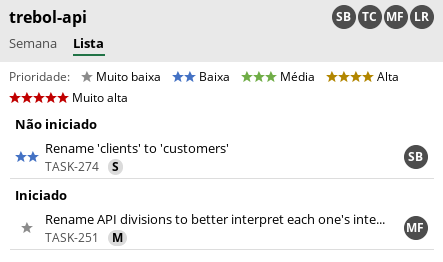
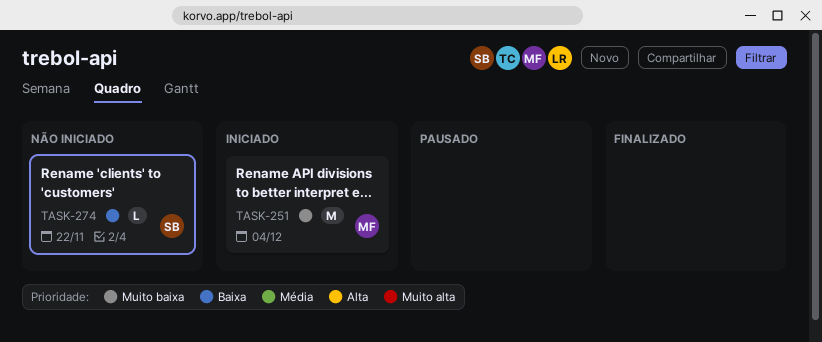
TASK-274, estimate: S -> L

